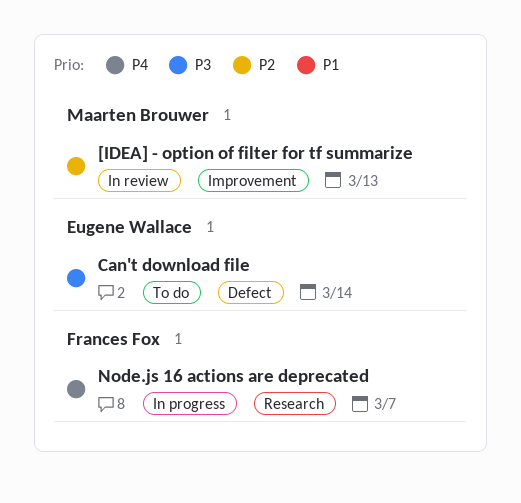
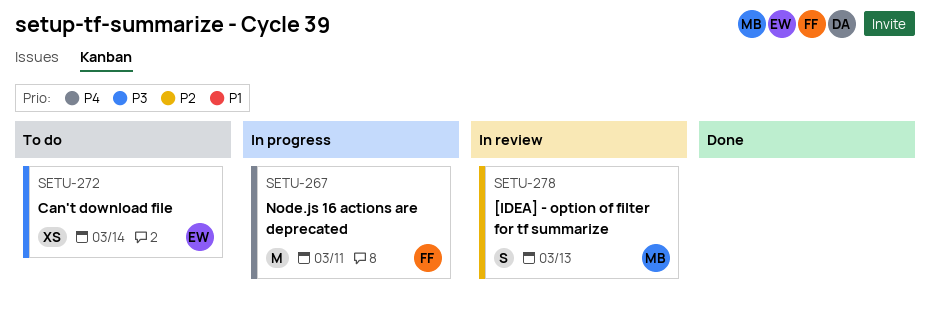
Node.js 16 actions are deprecated, due: Mar 7 -> Mar 11

